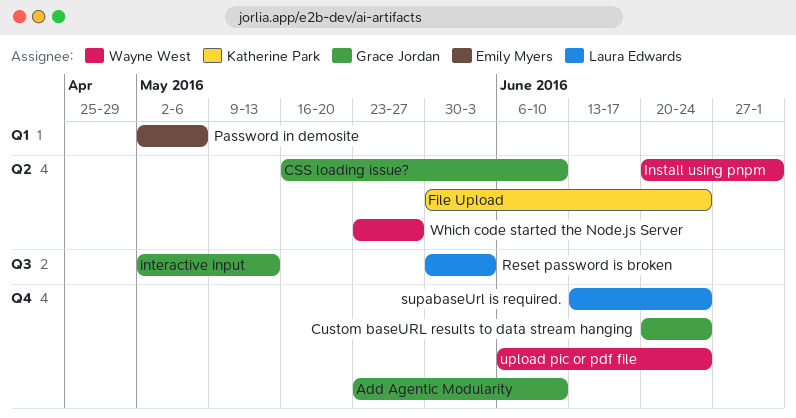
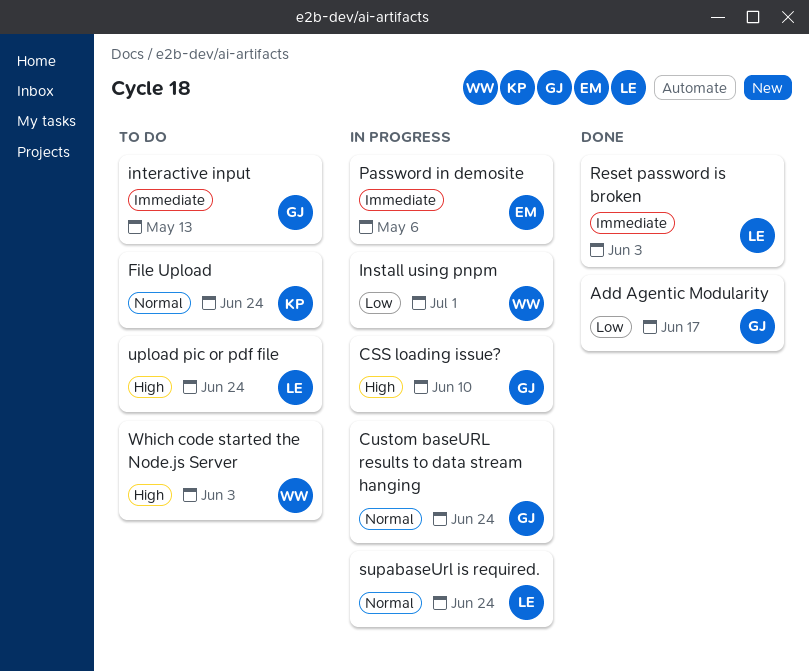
Add Agentic Modularity, due: Jun 10 -> Jun 17
upload pic or pdf file, owner: Wayne West -> Laura Edwards
Which code started the Node.js Server, due: May 27 -> Jun 3

